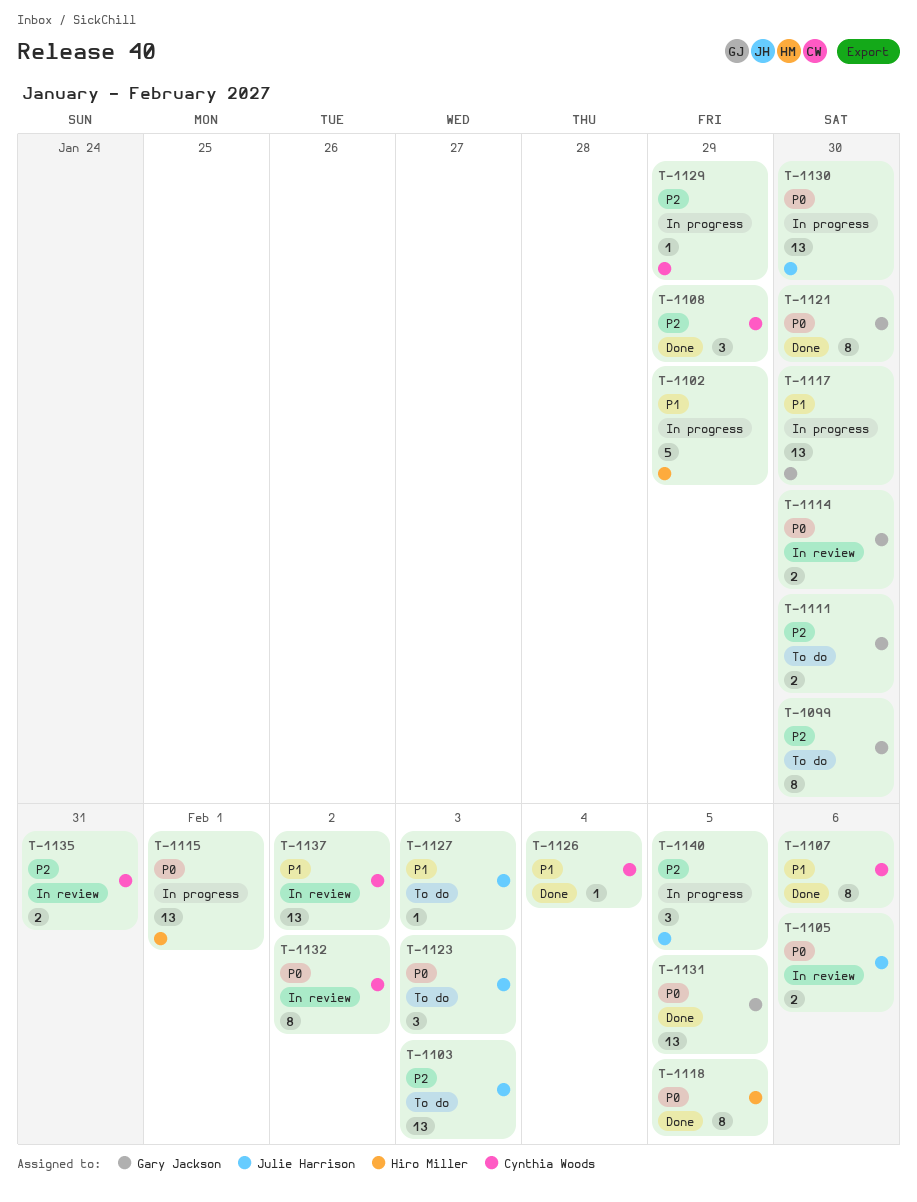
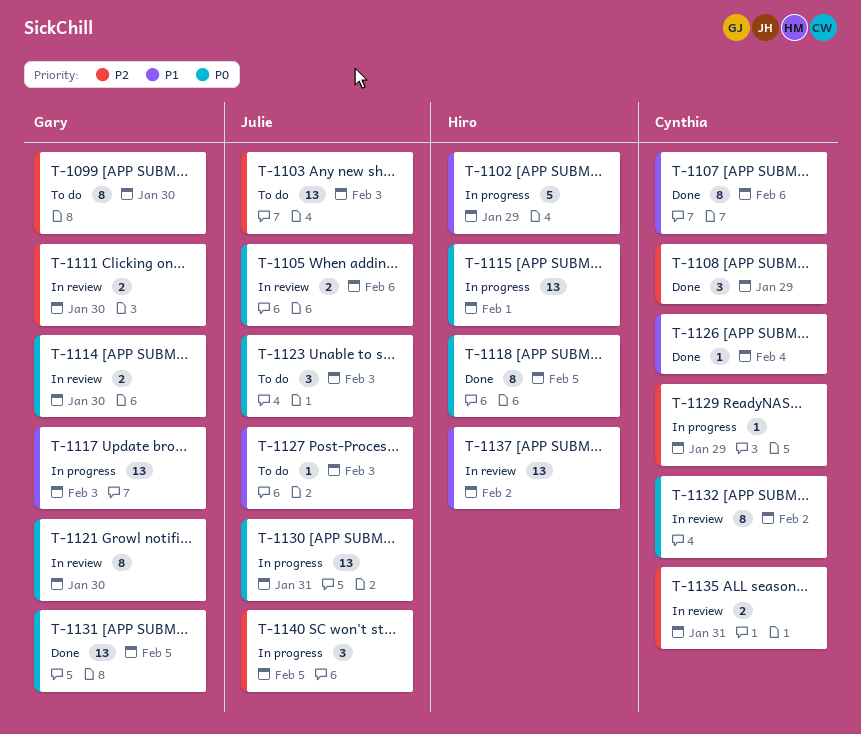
T-1111, status: To do -> In review
T-1117, due: Jan 30 -> Feb 3
T-1121, status: Done -> In review
T-1130, due: Jan 30 -> Jan 31
T-1137, owner: Cynthia Woods -> Hiro Miller

